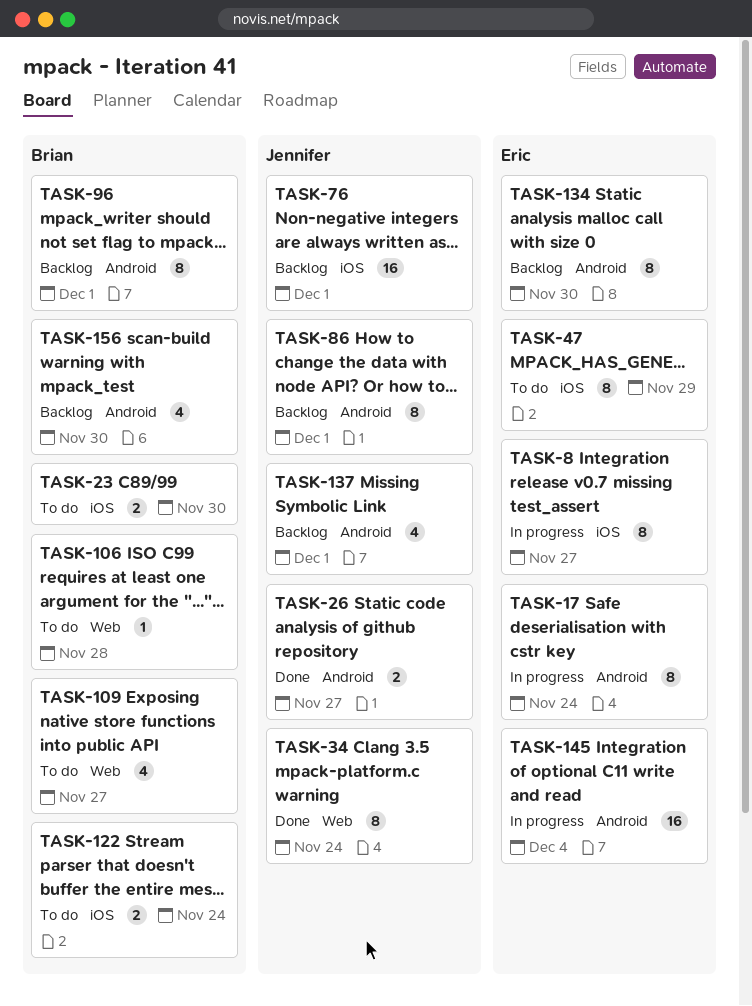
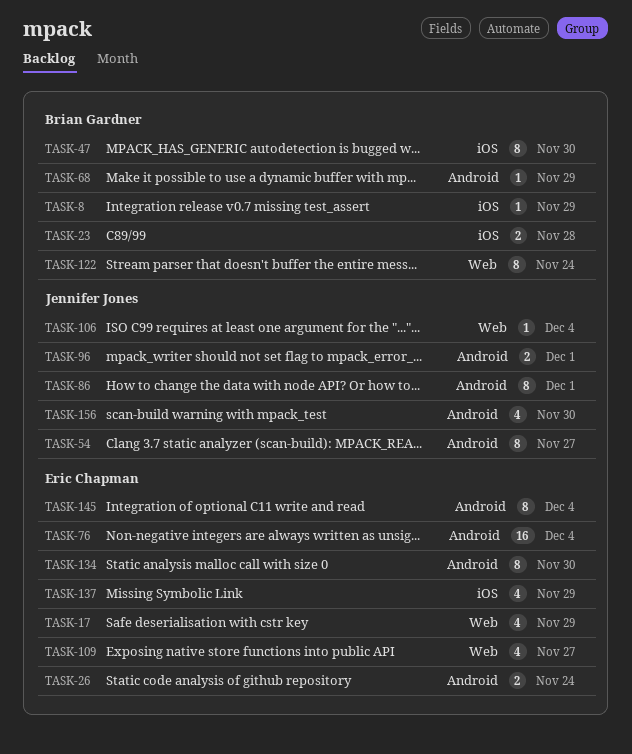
TASK-8, owner: Eric Chapman -> Brian Gardner
TASK-8, estimate: 8 -> 1
TASK-8, due: Nov 27 -> Nov 29
TASK-17, label: Android -> Web
TASK-17, estimate: 8 -> 4
TASK-17, due: Nov 24 -> Nov 29
TASK-23, due: Nov 30 -> Nov 28
TASK-26, owner: Jennifer Jones -> Eric Chapman
TASK-26, due: Nov 27 -> Nov 24
TASK-34: present -> none
TASK-47, owner: Eric Chapman -> Brian Gardner
TASK-47, due: Nov 29 -> Nov 30
TASK-54: none -> present
TASK-68: none -> present
TASK-76, owner: Jennifer Jones -> Eric Chapman
TASK-76, label: iOS -> Android
TASK-76, due: Dec 1 -> Dec 4
TASK-96, owner: Brian Gardner -> Jennifer Jones
TASK-96, estimate: 8 -> 2
TASK-106, owner: Brian Gardner -> Jennifer Jones
TASK-106, due: Nov 28 -> Dec 4
TASK-109, owner: Brian Gardner -> Eric Chapman
TASK-122, label: iOS -> Web
TASK-122, estimate: 2 -> 8
TASK-137, owner: Jennifer Jones -> Eric Chapman
TASK-137, label: Android -> iOS
TASK-137, due: Dec 1 -> Nov 29
TASK-145, estimate: 16 -> 8
TASK-156, owner: Brian Gardner -> Jennifer Jones

